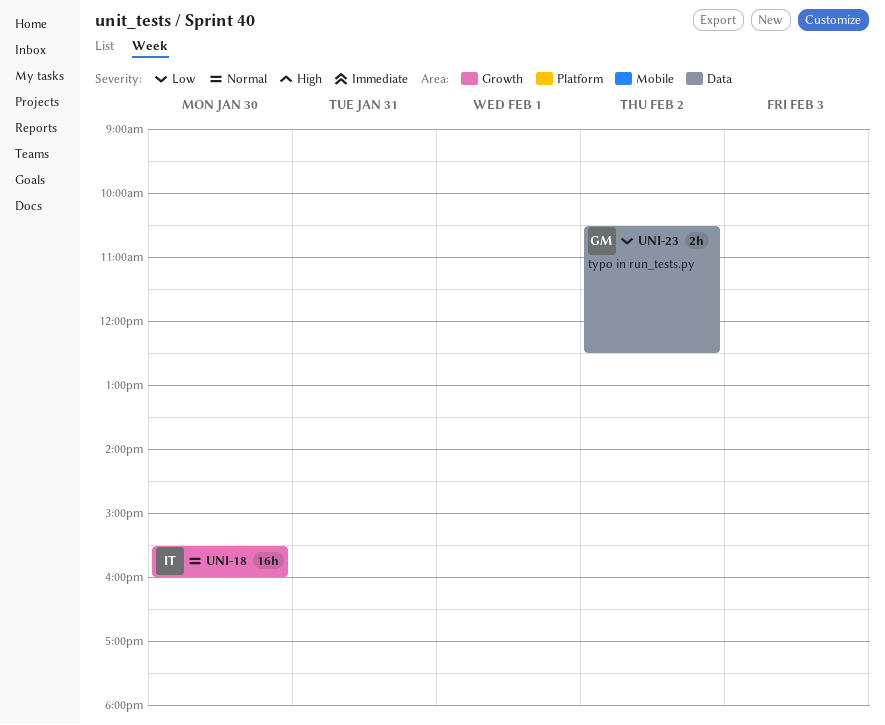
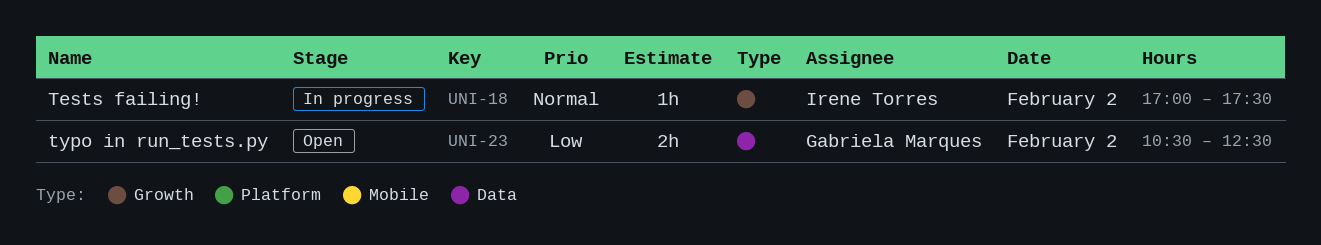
UNI-18, estimate: 16h -> 1h
UNI-18, day: Jan 30 -> Feb 2
UNI-18, begins: 15:30 -> 17:00
UNI-18, ends: 16:00 -> 17:30

